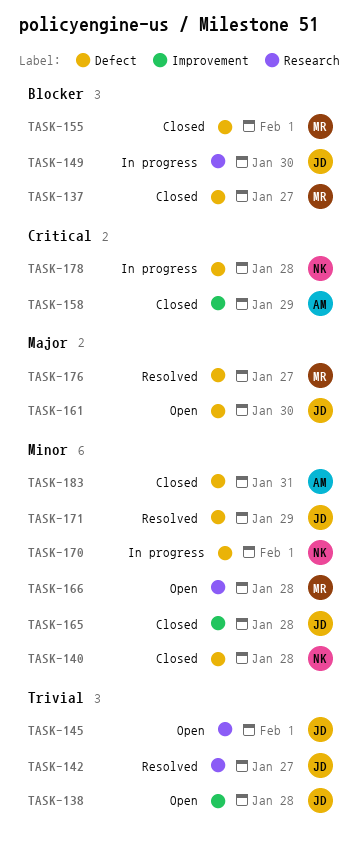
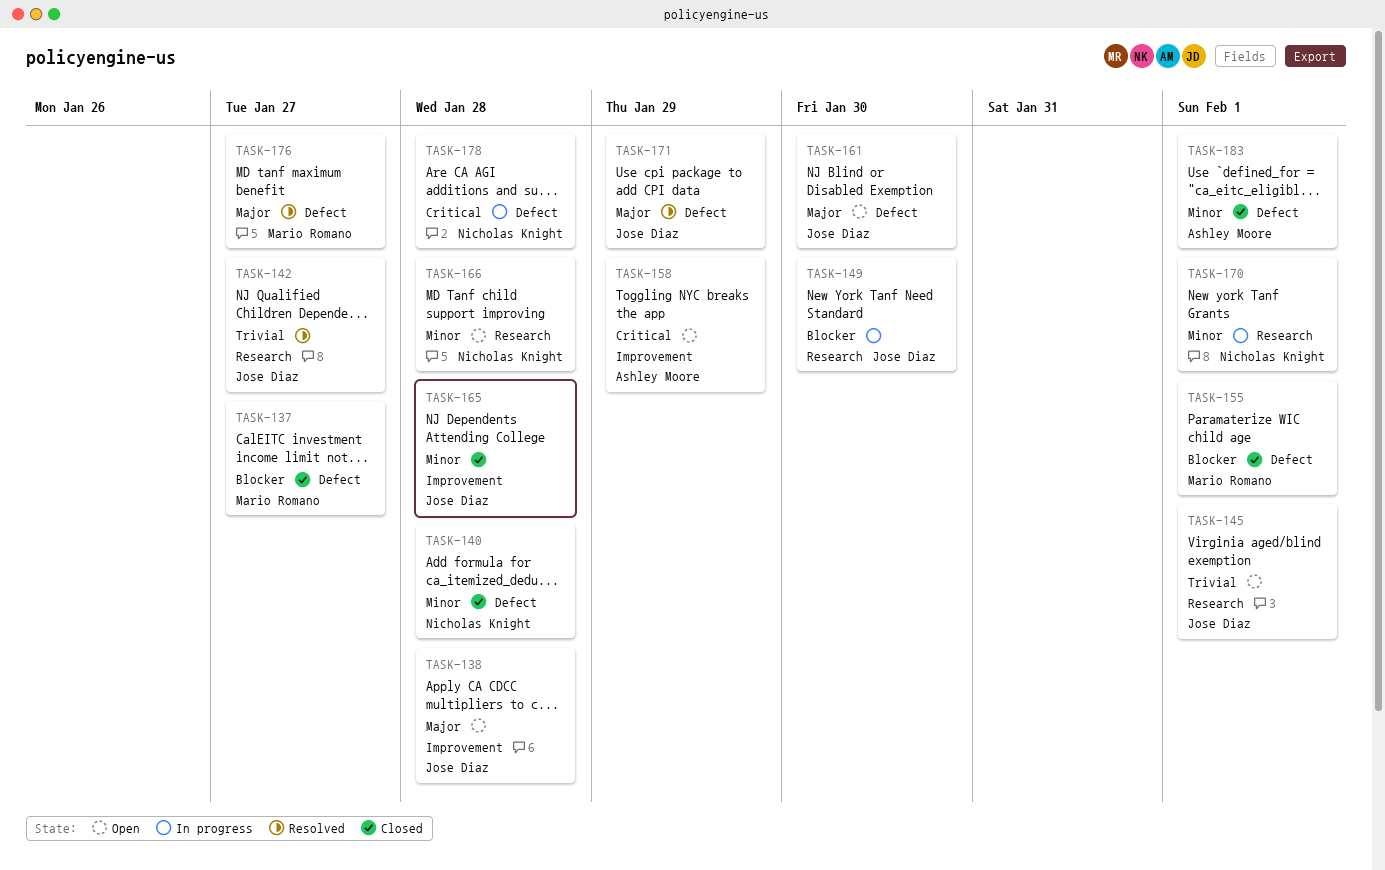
TASK-138, priority: Trivial -> Major
TASK-158, status: Closed -> Open
TASK-166, owner: Mario Romano -> Nicholas Knight
TASK-170, label: Defect -> Research
TASK-171, priority: Minor -> Major
TASK-183, due: Jan 31 -> Feb 1

